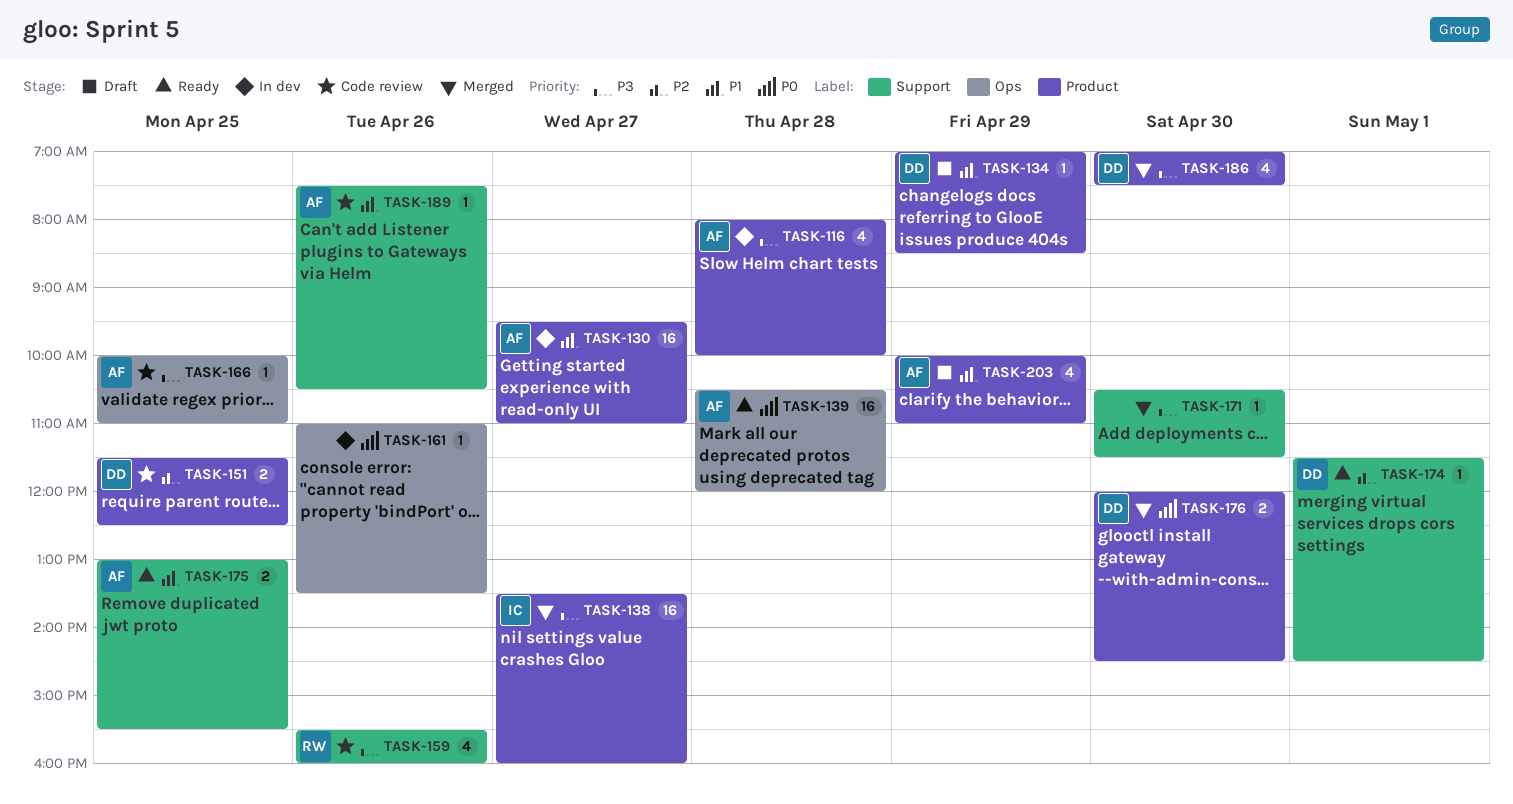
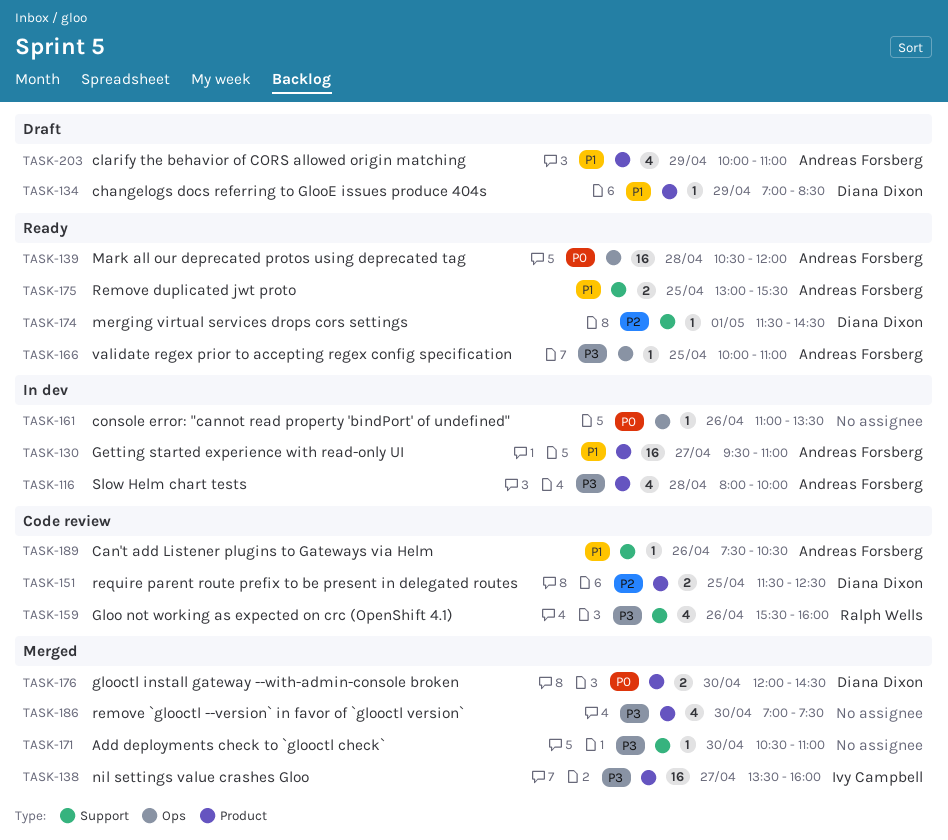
TASK-166, status: Code review -> Ready
TASK-171, ends: 11:30 -> 11:00
TASK-186, owner: Diana Dixon -> none

